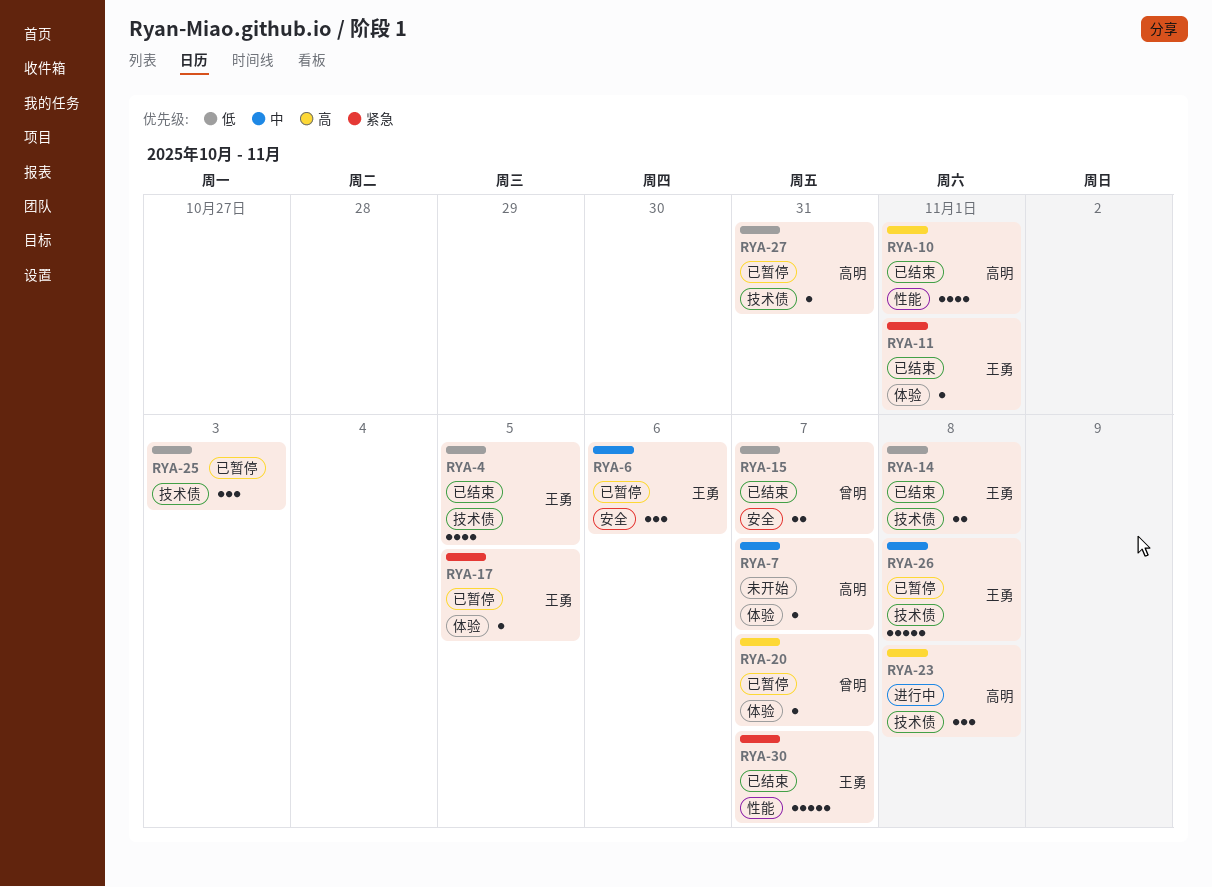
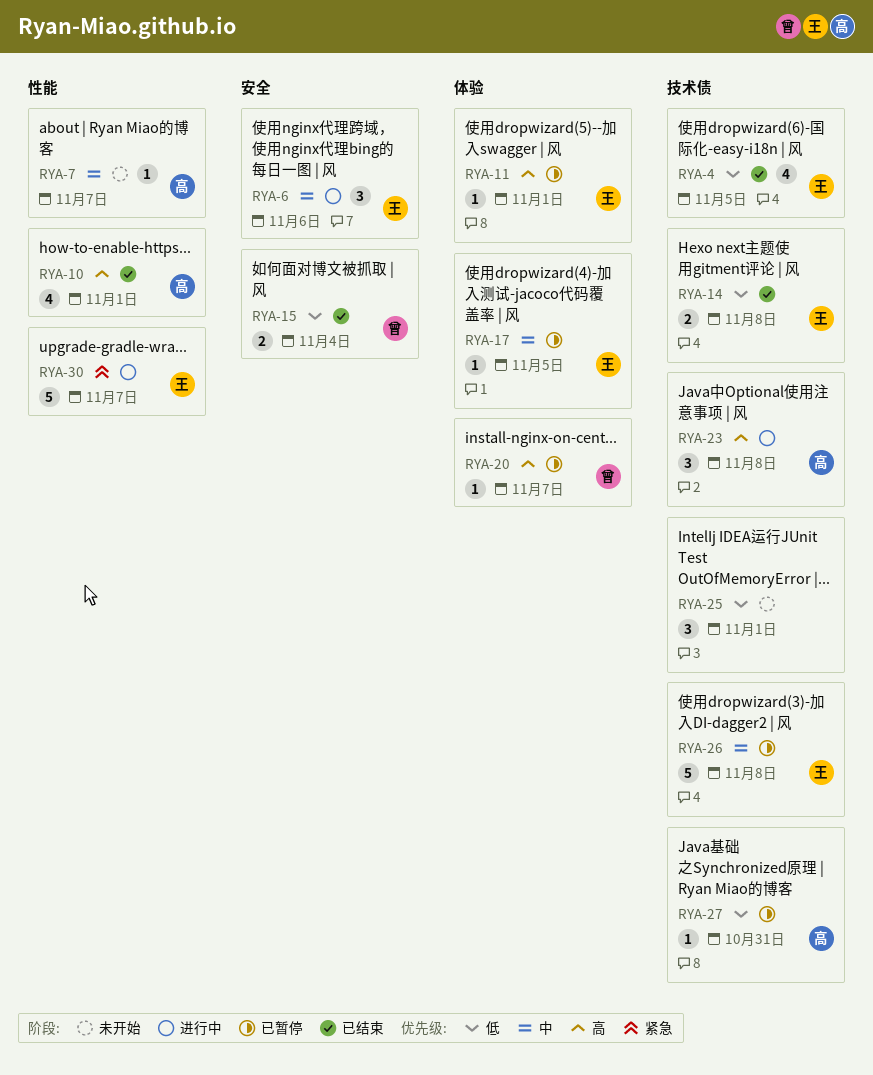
RYA-6, status: 已暂停 -> 进行中
RYA-7, label: 体验 -> 性能
RYA-11, status: 已结束 -> 已暂停
RYA-11, priority: 紧急 -> 高
RYA-15, due: Nov 7 -> Nov 4
RYA-17, priority: 紧急 -> 中
RYA-25, status: 已暂停 -> 未开始
RYA-25, due: Nov 3 -> Nov 1
RYA-30, status: 已结束 -> 进行中

